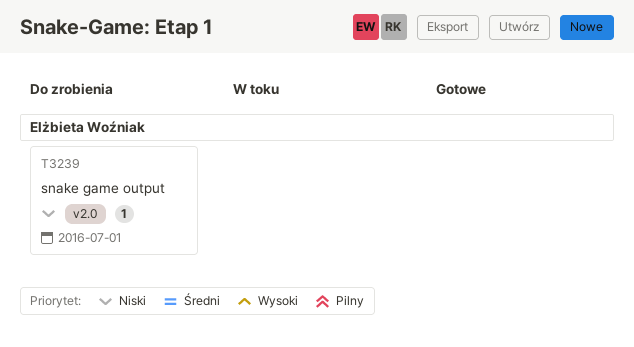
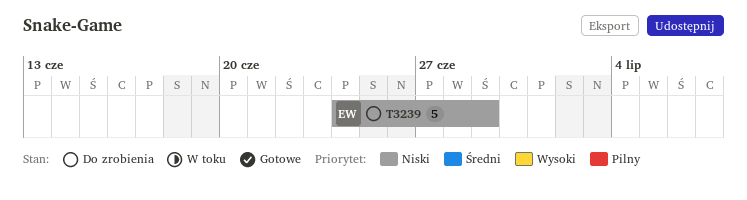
T3239, estimate: 1 -> 5
T3239, due: Jul 1 -> Jun 29

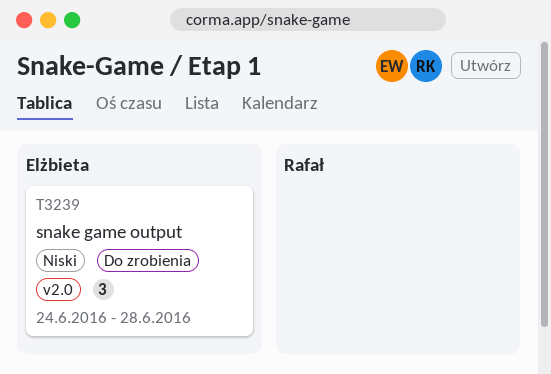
T3239, estimate: 5 -> 3
T3239, due: Jun 29 -> Jun 28

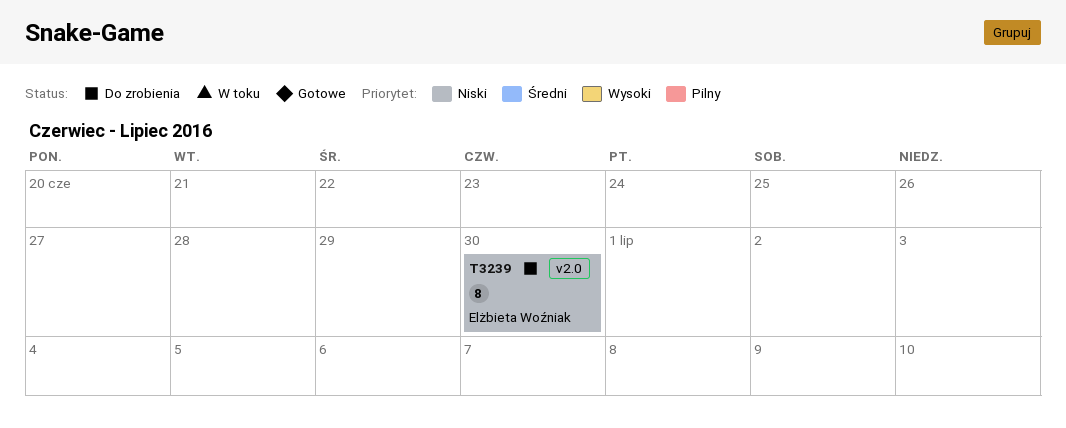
T3239, estimate: 3 -> 8
T3239, due: Jun 28 -> Jun 30

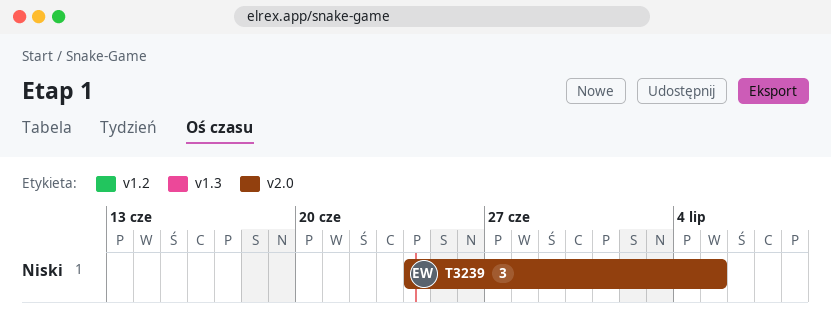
T3239, estimate: 8 -> 3
T3239, due: Jun 30 -> Jul 5

